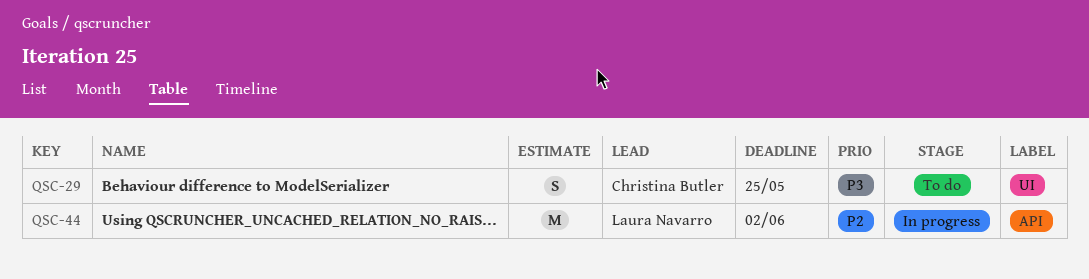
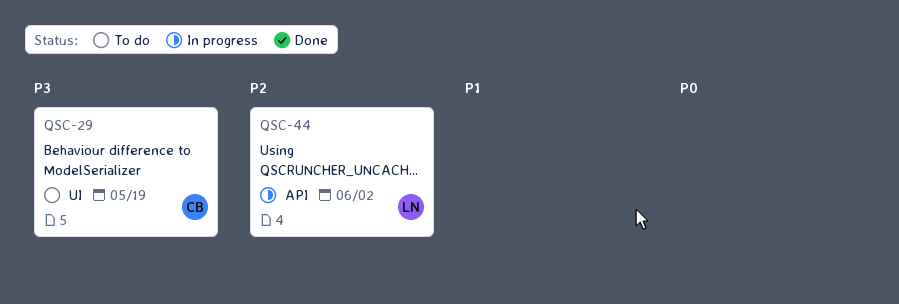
QSC-29, due: May 25 -> May 19

